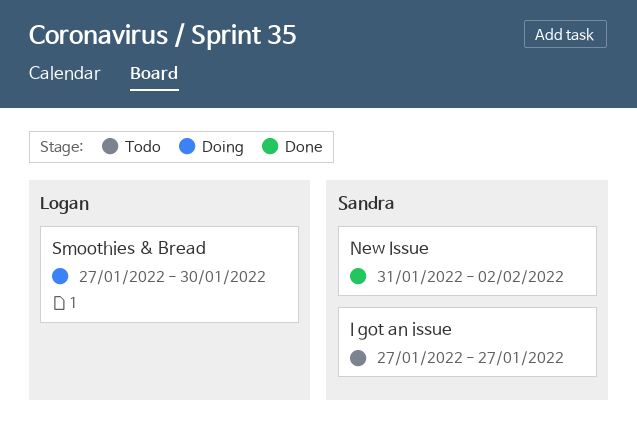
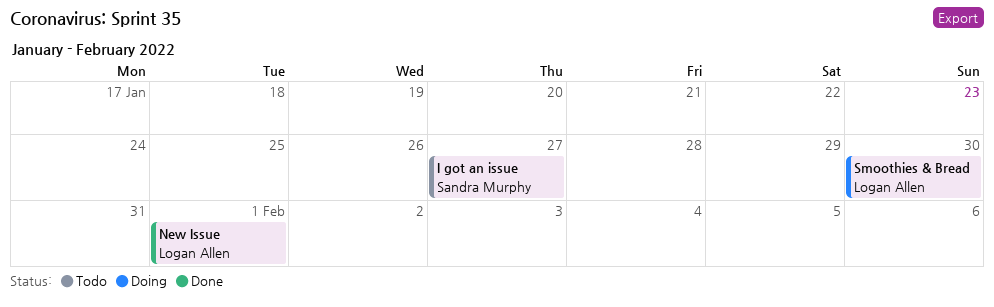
New Issue, owner: Sandra Murphy -> Logan Allen
New Issue, due: Feb 2 -> Feb 1

